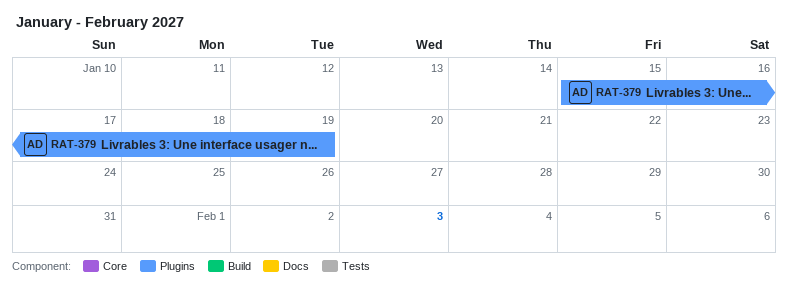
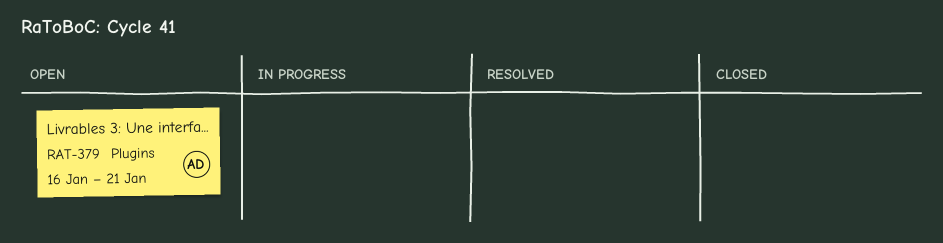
RAT-379, start: Jan 15 -> Jan 16
RAT-379, due: Jan 19 -> Jan 21

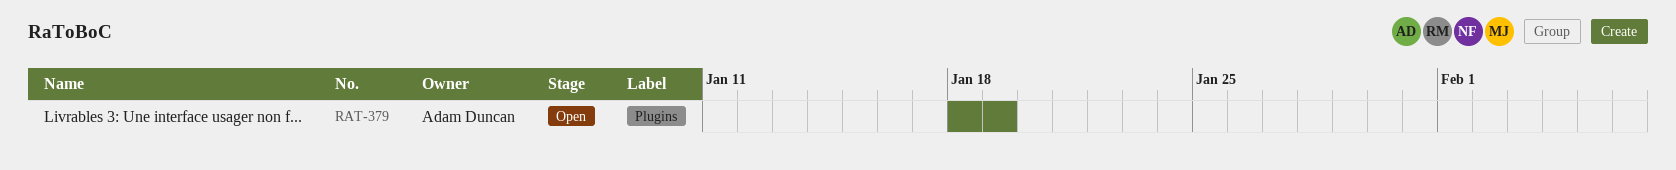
RAT-379, start: Jan 16 -> Jan 18
RAT-379, due: Jan 21 -> Jan 19

